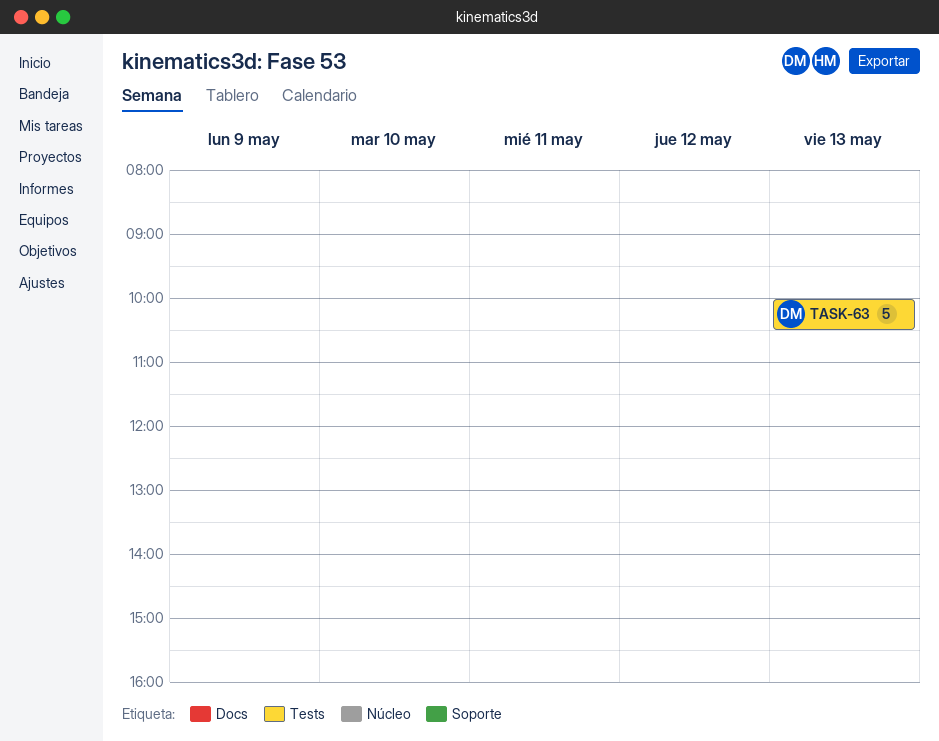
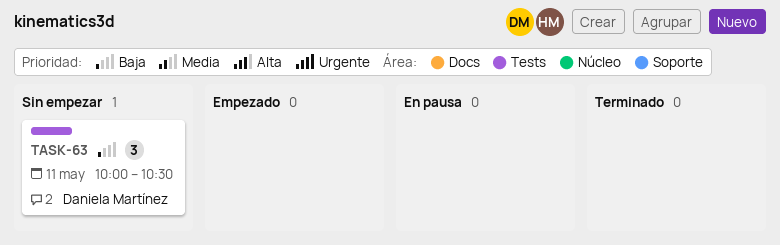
TASK-63, estimate: 5 -> 3
TASK-63, day: May 13 -> May 11

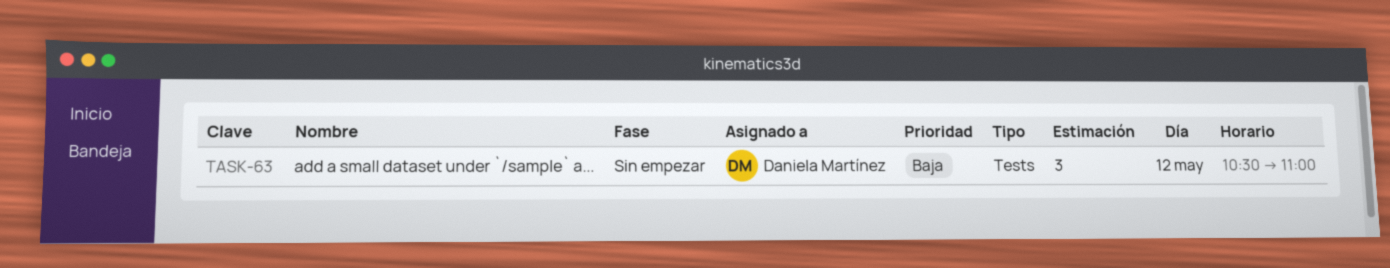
TASK-63, day: May 11 -> May 12
TASK-63, begins: 10:00 -> 10:30
TASK-63, ends: 10:30 -> 11:00

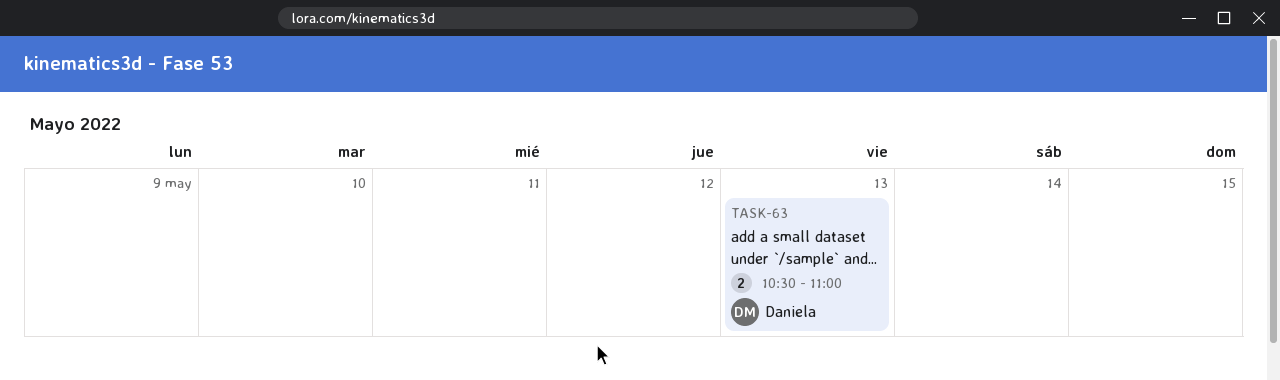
TASK-63, estimate: 3 -> 2
TASK-63, day: May 12 -> May 13

